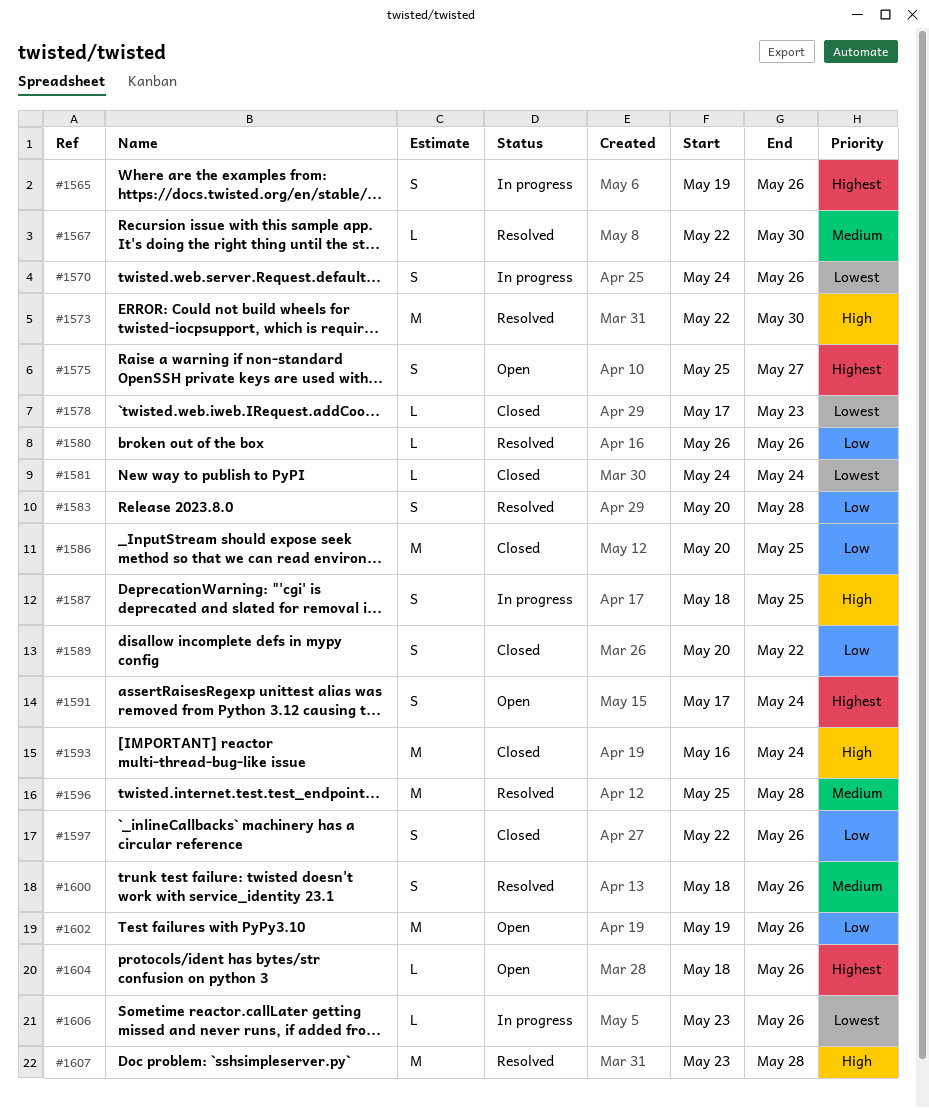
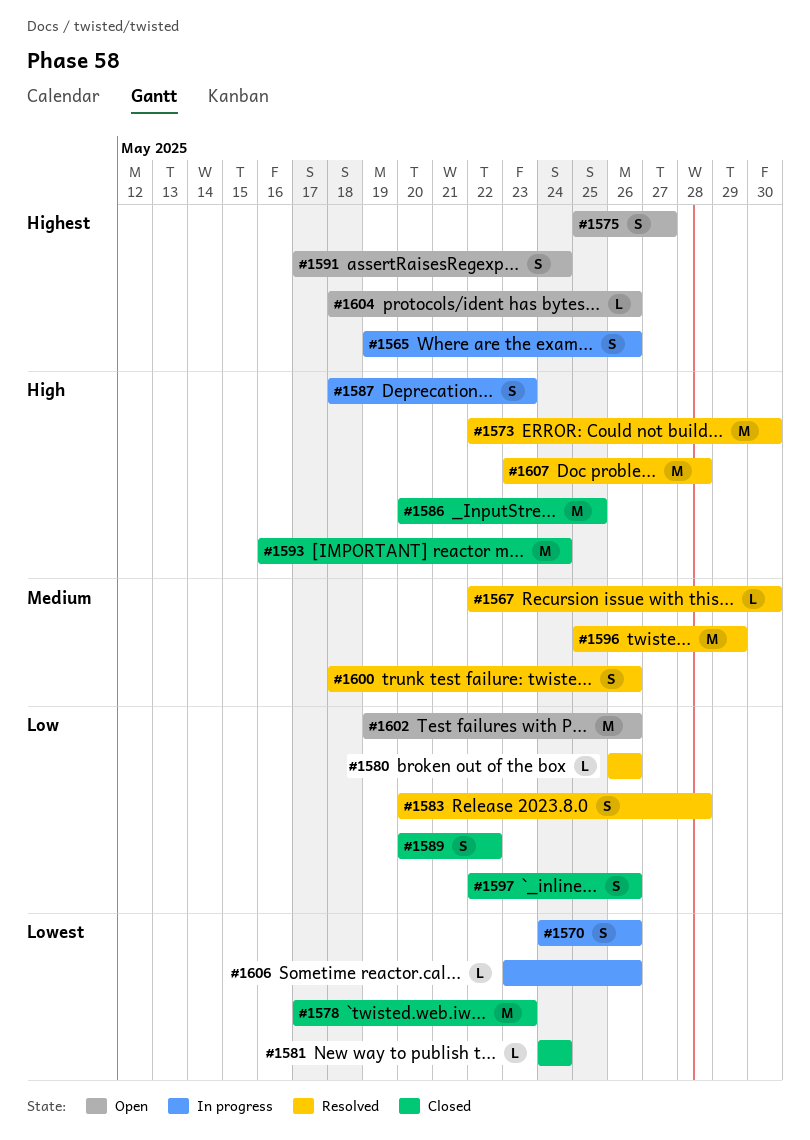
#1578, estimate: L -> M
#1586, priority: Low -> High
#1587, due: May 25 -> May 23
#1596, due: May 28 -> May 29

